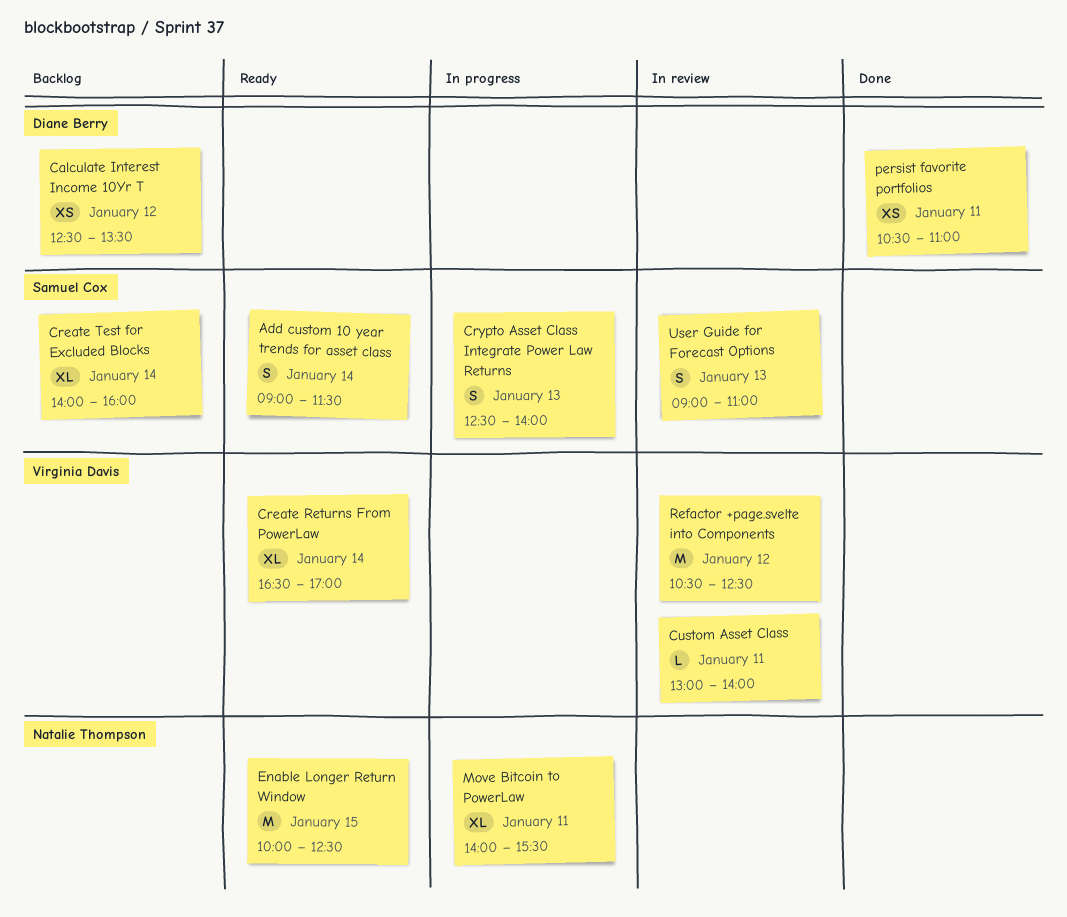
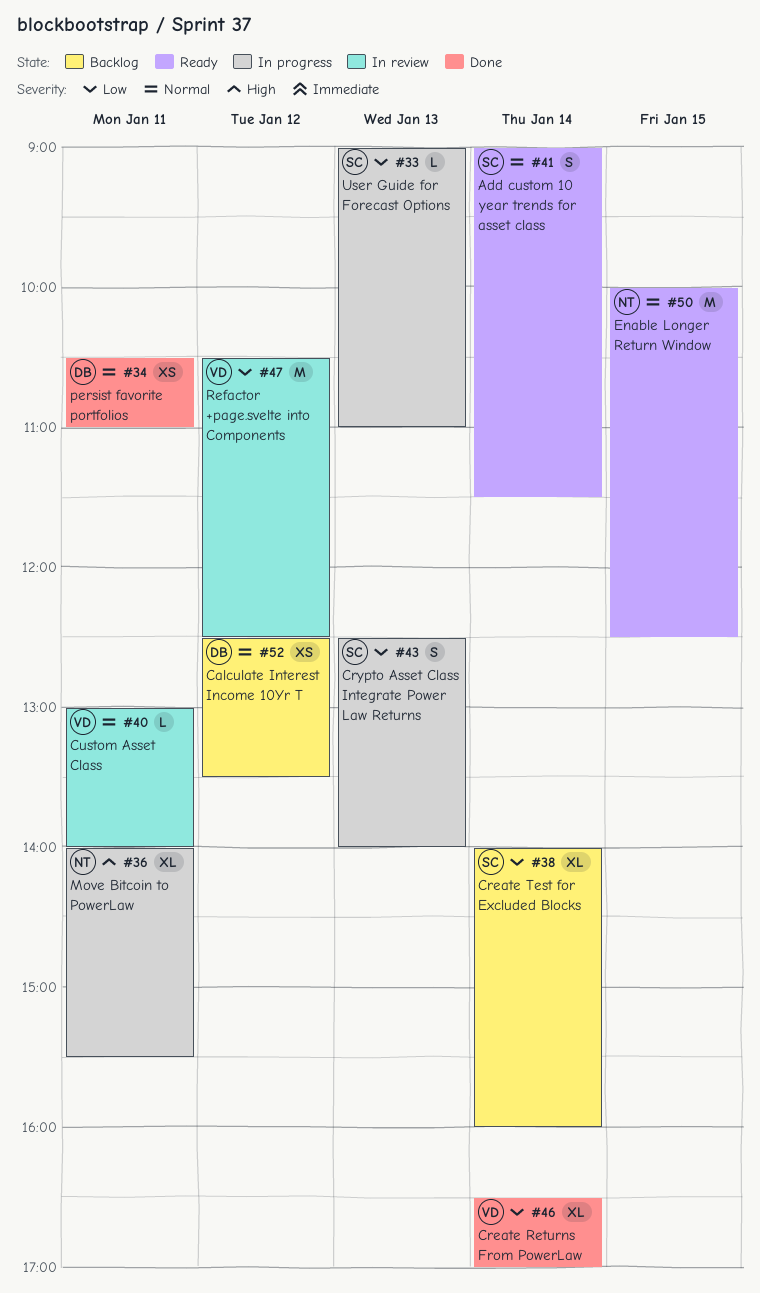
Create Returns From PowerLaw, status: Ready -> Done
User Guide for Forecast Options, status: In review -> In progress
User Guide for Forecast Options, estimate: S -> L

